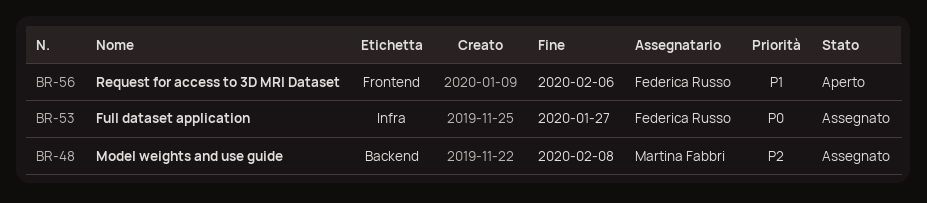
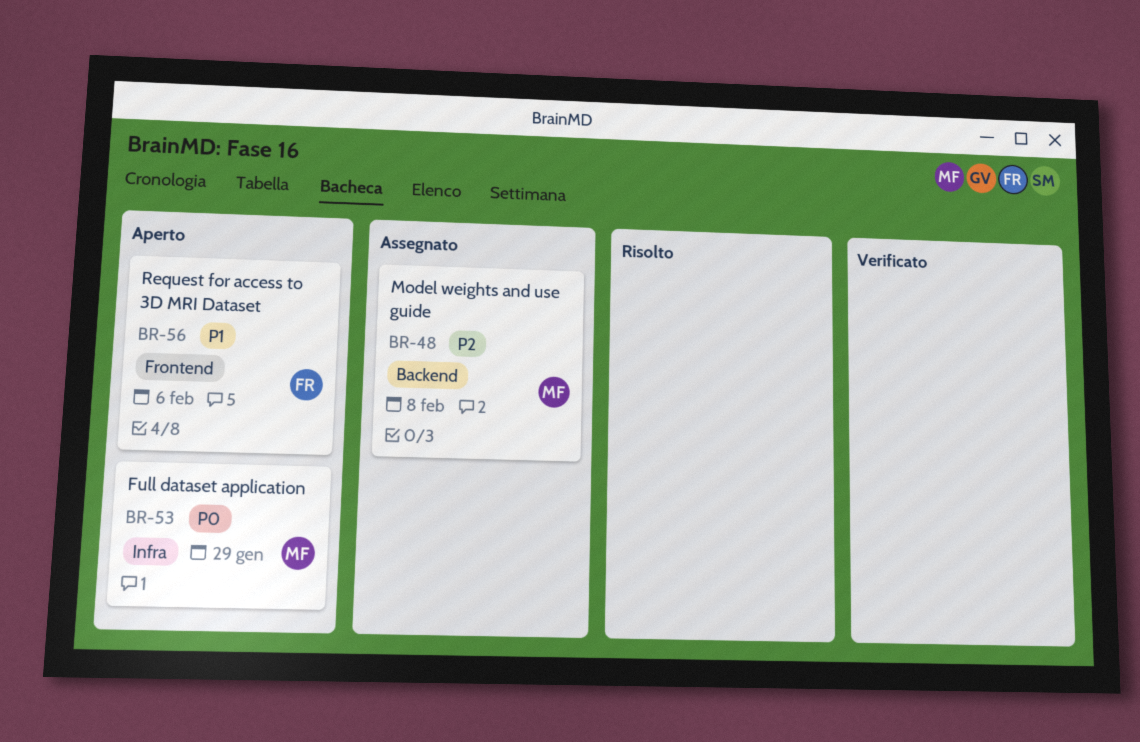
BR-53, status: Assegnato -> Aperto
BR-53, owner: Federica Russo -> Martina Fabbri
BR-53, due: Jan 27 -> Jan 29

